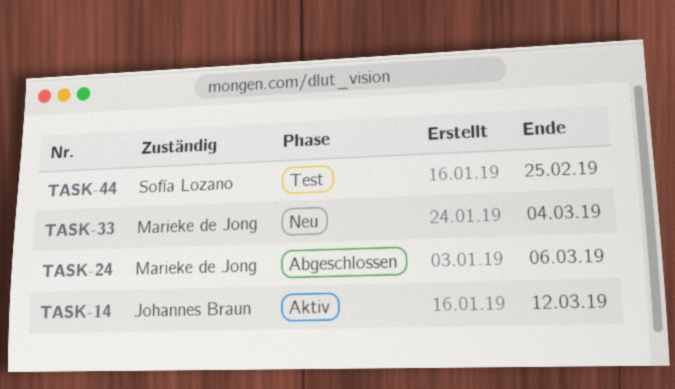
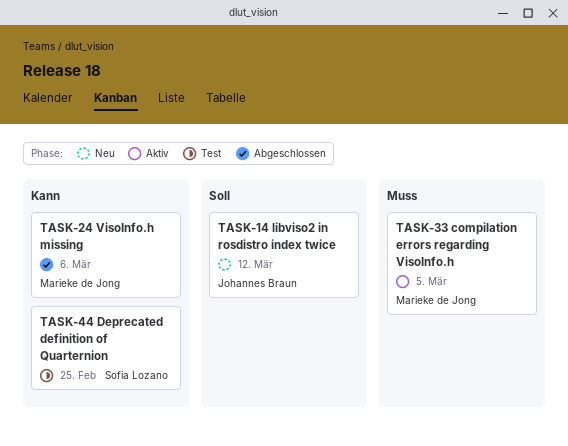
TASK-14, status: Aktiv -> Neu
TASK-33, status: Neu -> Aktiv
TASK-33, due: Mar 4 -> Mar 5

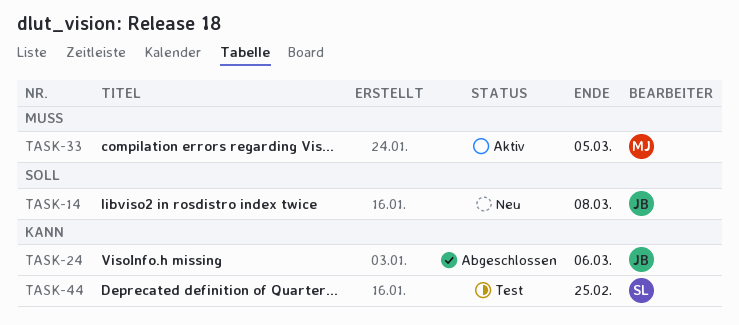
TASK-14, due: Mar 12 -> Mar 8
TASK-24, owner: Marieke de Jong -> Johannes Braun

